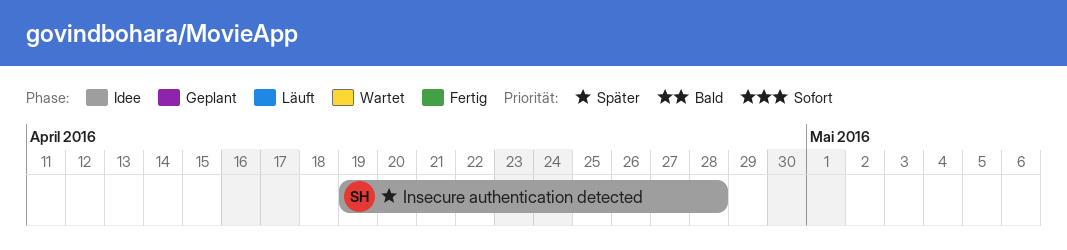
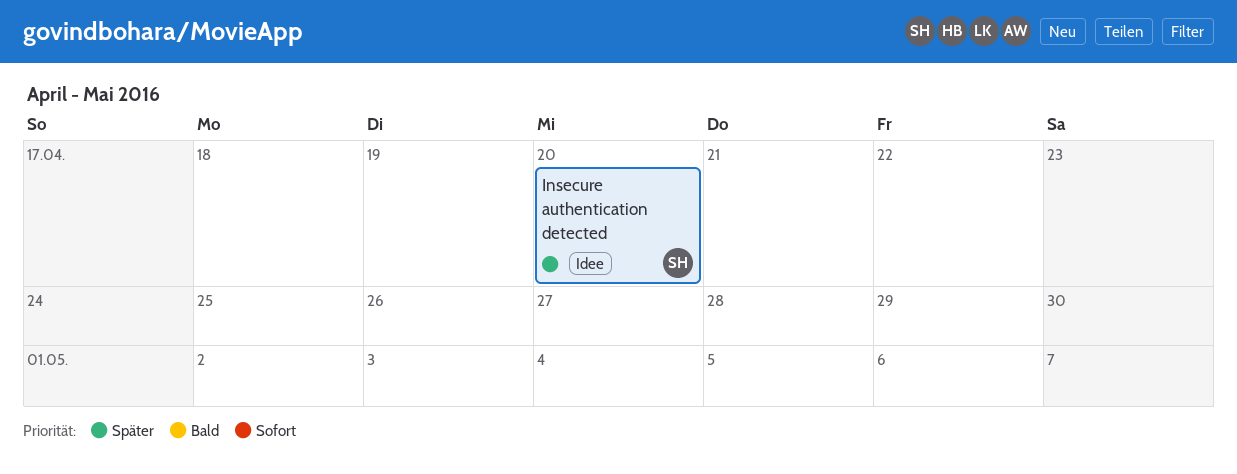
Insecure authentication detected, due: Apr 28 -> Apr 20

